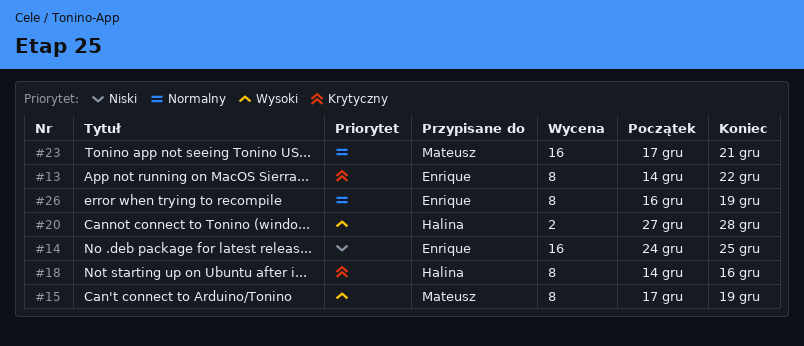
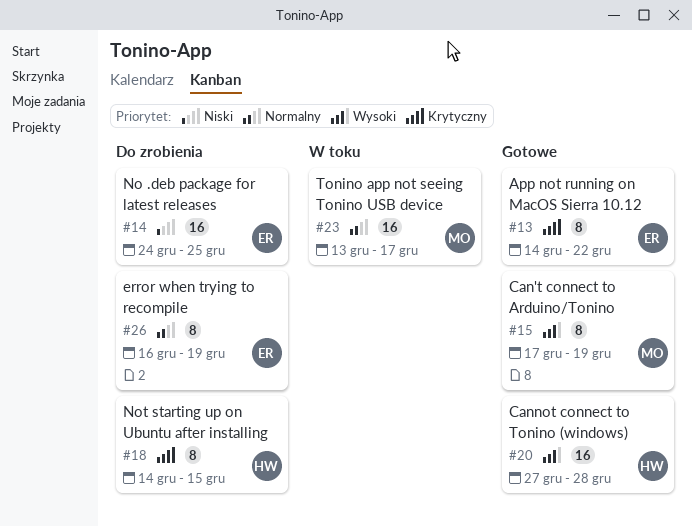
#18, due: Dec 16 -> Dec 15
#20, estimate: 2 -> 16
#23, start: Dec 17 -> Dec 13
#23, due: Dec 21 -> Dec 17

